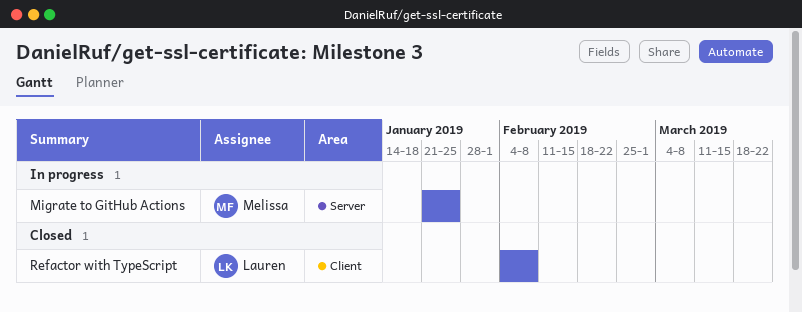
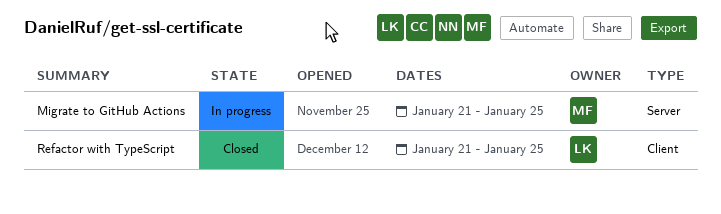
Refactor with TypeScript, start: Feb 4 -> Jan 21
Refactor with TypeScript, due: Feb 8 -> Jan 25

